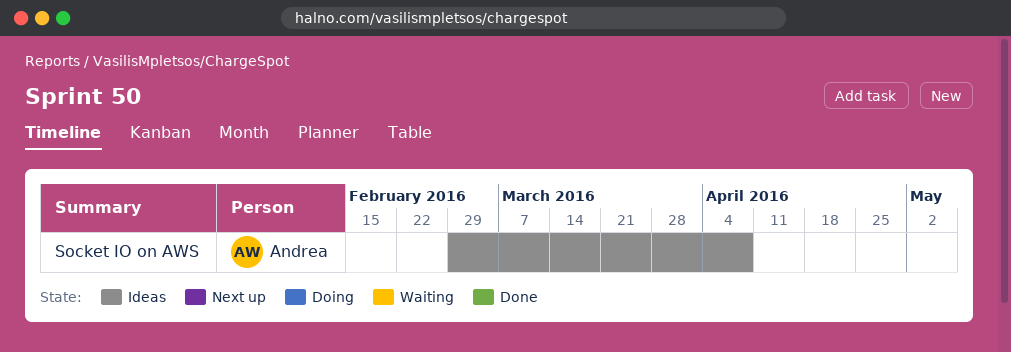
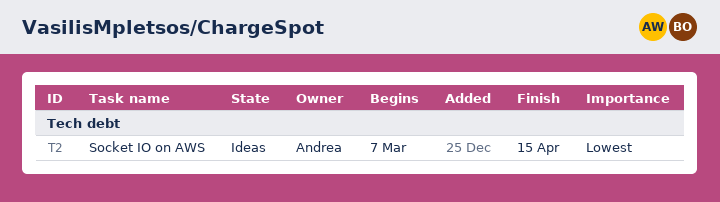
Socket IO on AWS, start: Feb 29 -> Mar 7
Socket IO on AWS, due: Apr 8 -> Apr 15

